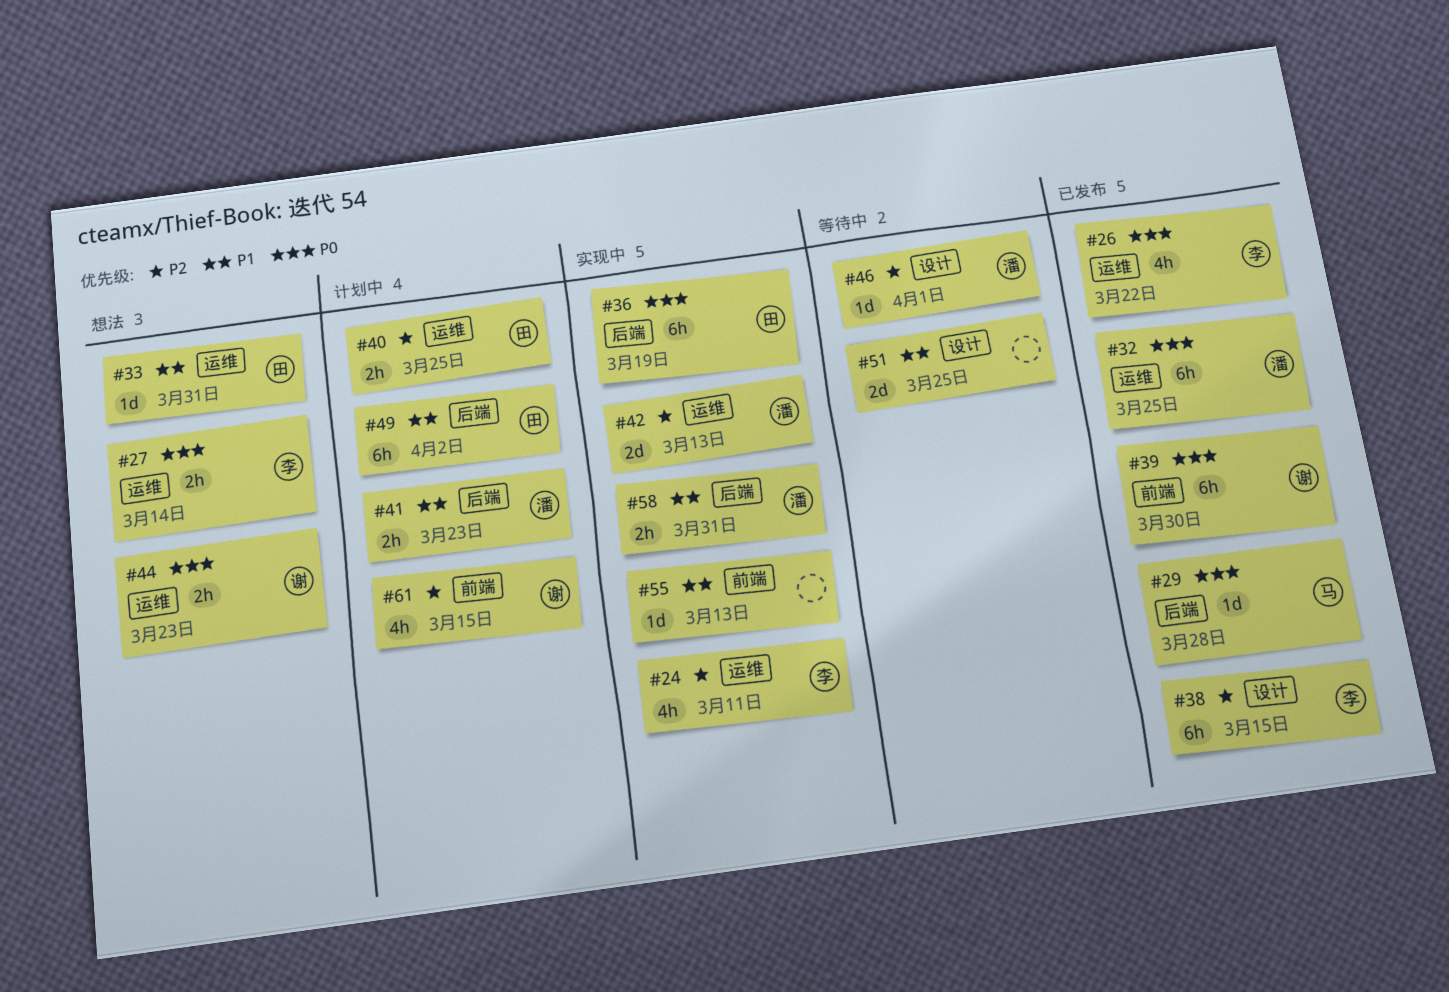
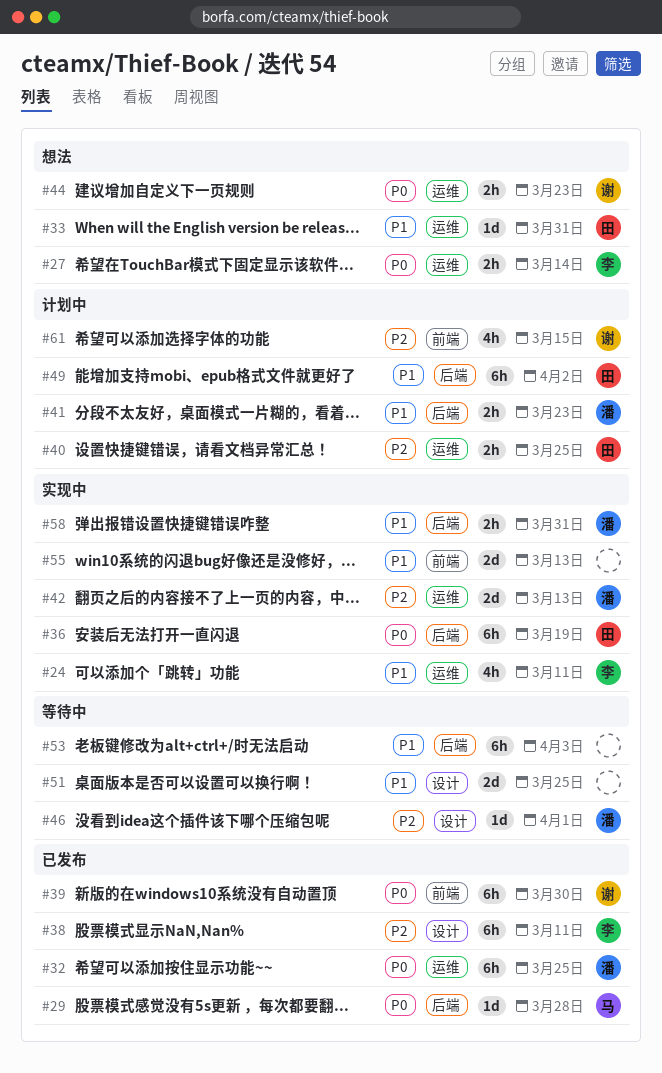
#24, priority: P2 -> P1
#26: present -> none
#38, due: Mar 15 -> Mar 11
#53: none -> present
#55, estimate: 1d -> 2d

